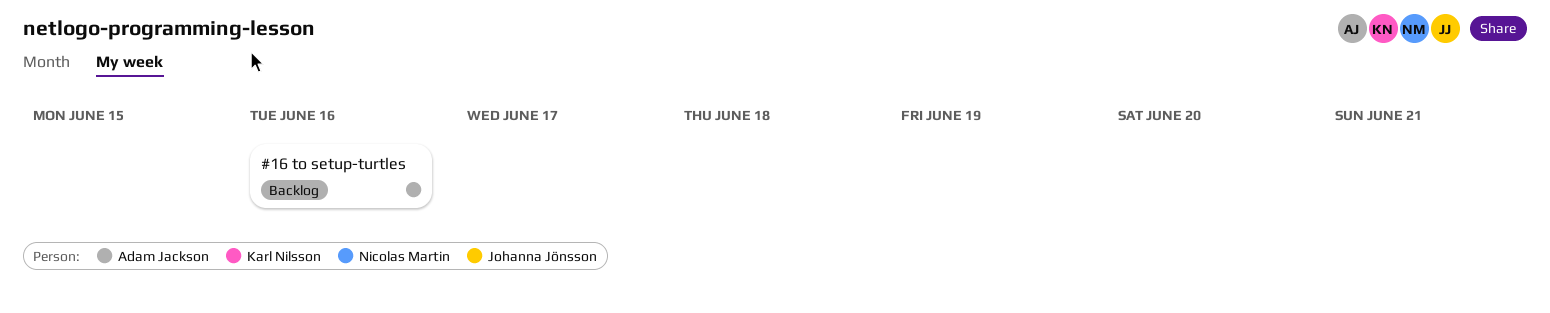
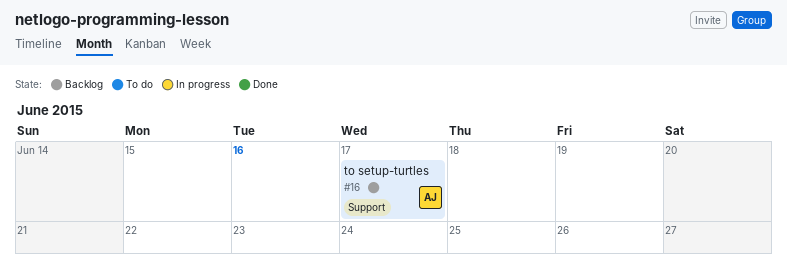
#16, due: Jun 16 -> Jun 17

